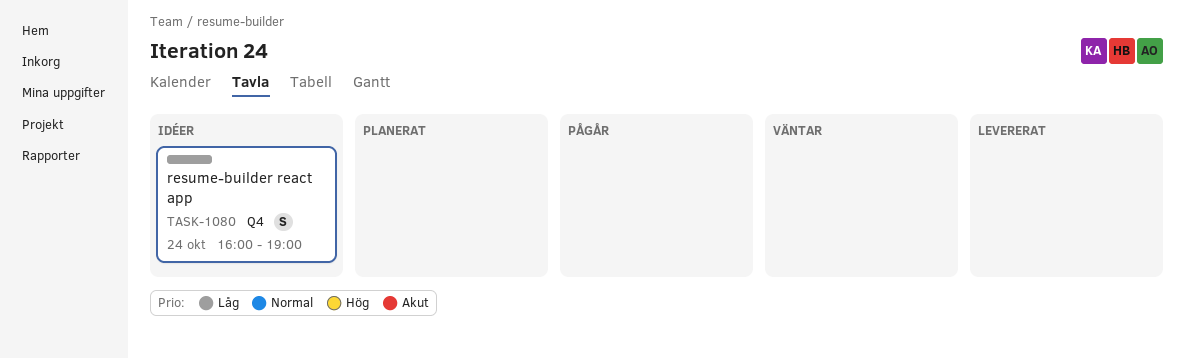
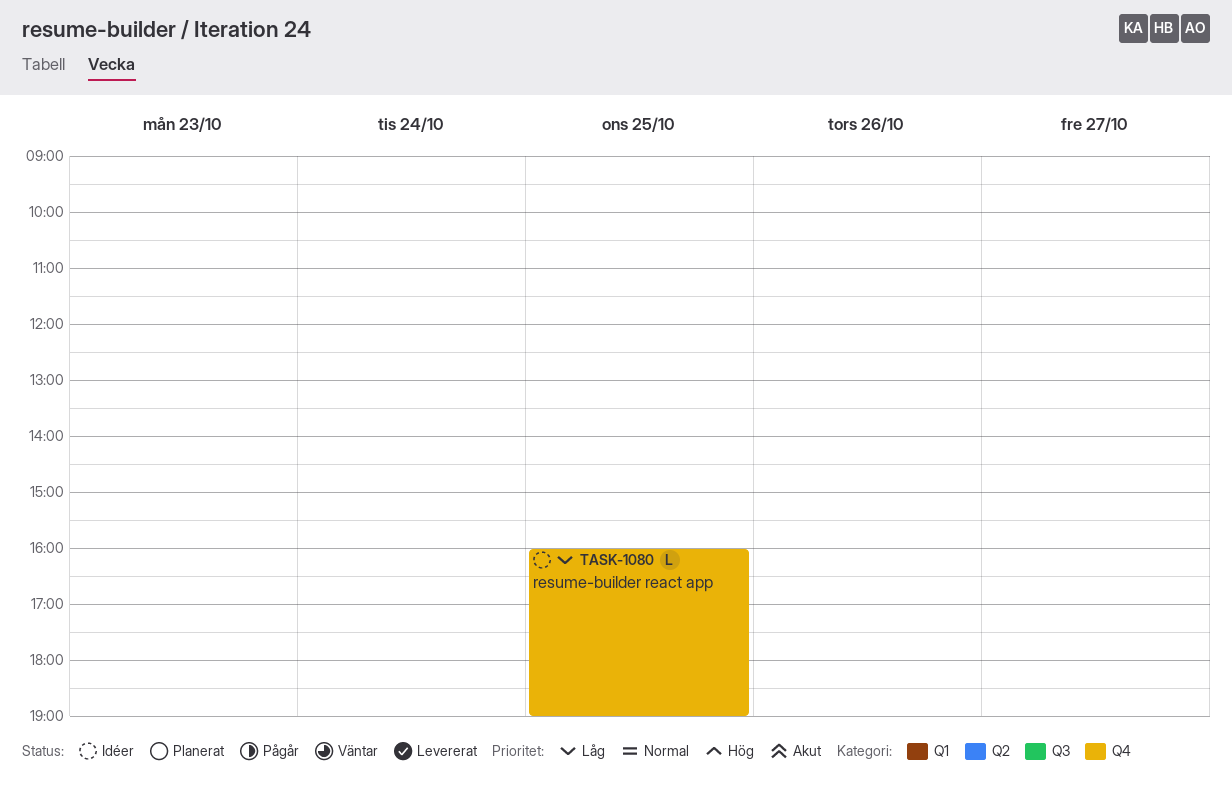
TASK-1080, estimate: S -> L
TASK-1080, day: Oct 24 -> Oct 25

